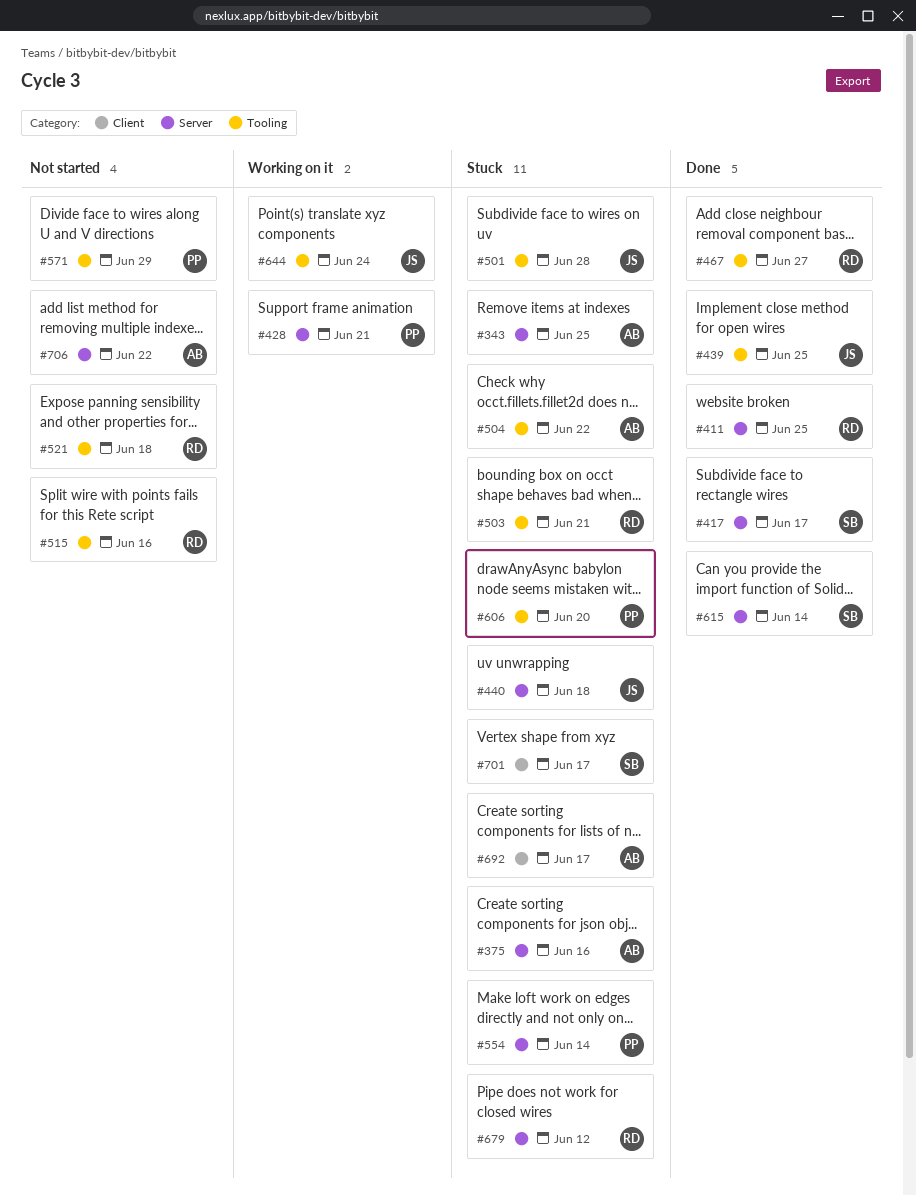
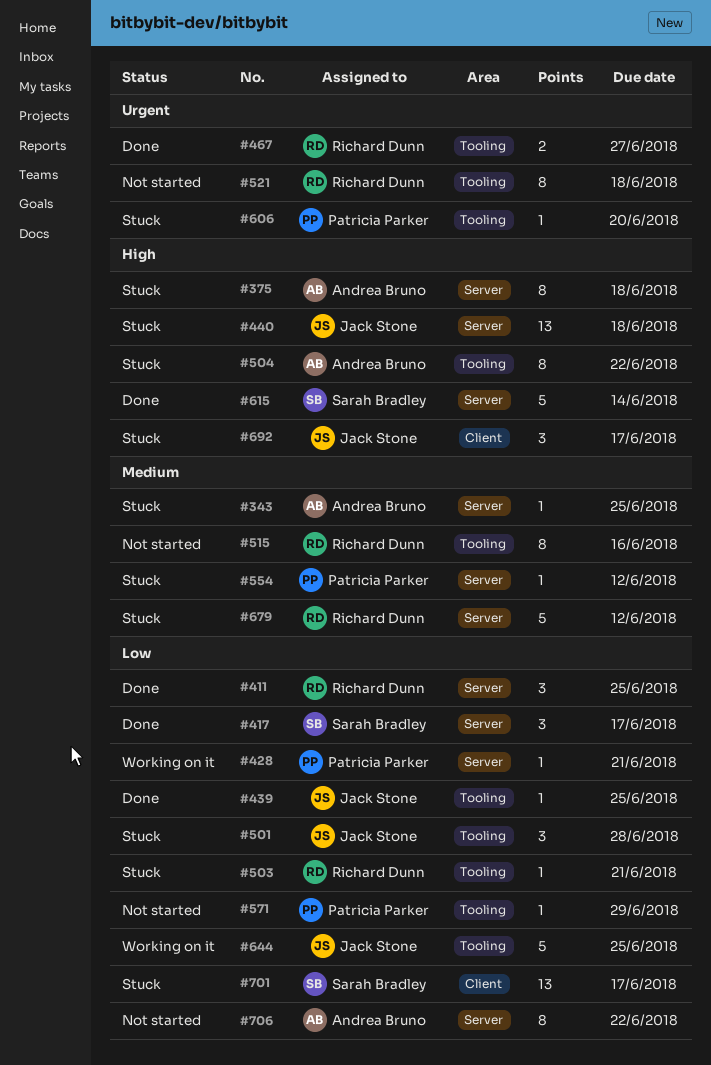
#375, due: Jun 16 -> Jun 18
#554, due: Jun 14 -> Jun 12
#644, due: Jun 24 -> Jun 25
#692, owner: Andrea Bruno -> Jack Stone

